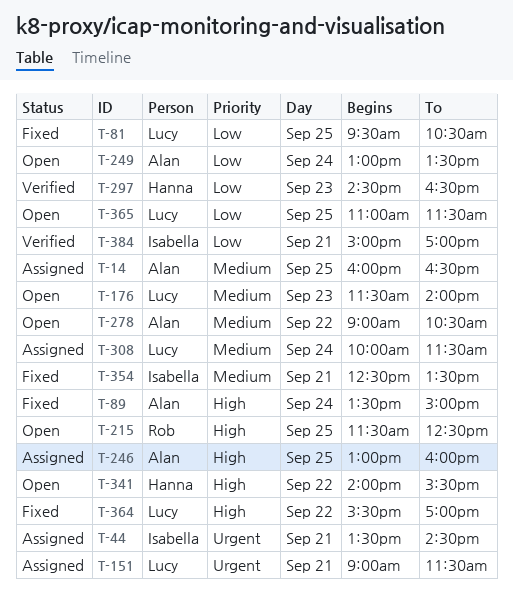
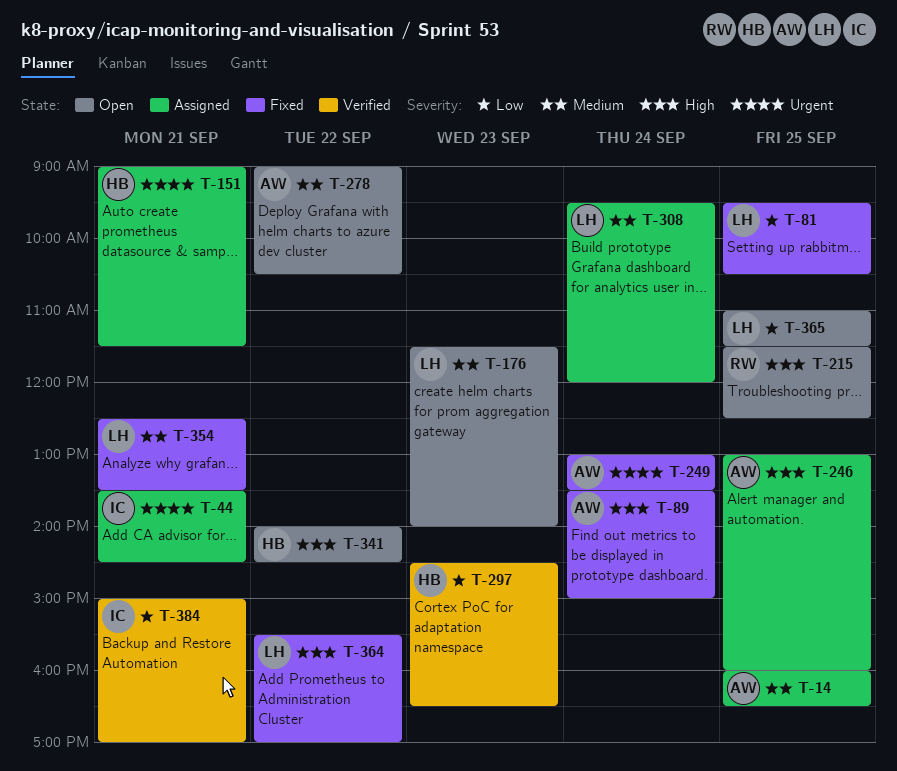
T-151, owner: Lucy -> Hanna
T-249, status: Open -> Fixed
T-249, priority: Low -> Urgent
T-308, begins: 10:00 -> 09:30
T-308, ends: 11:30 -> 12:00
T-341, ends: 15:30 -> 14:30
T-354, owner: Isabella -> Lucy

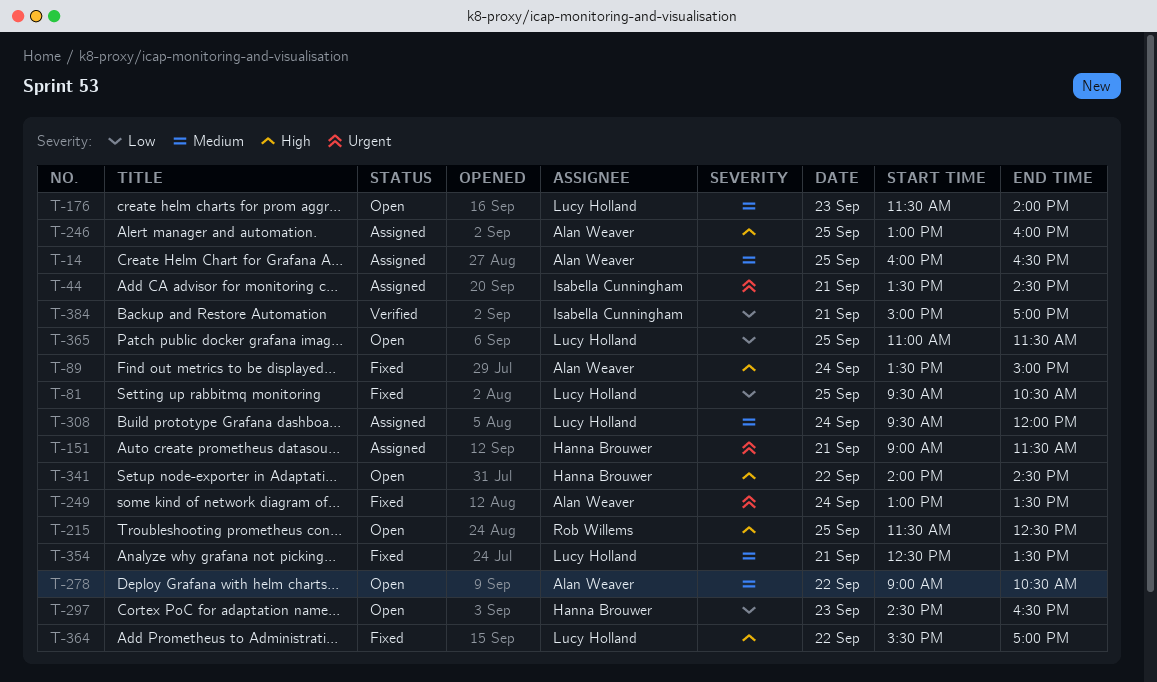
T-297, status: Verified -> Open

